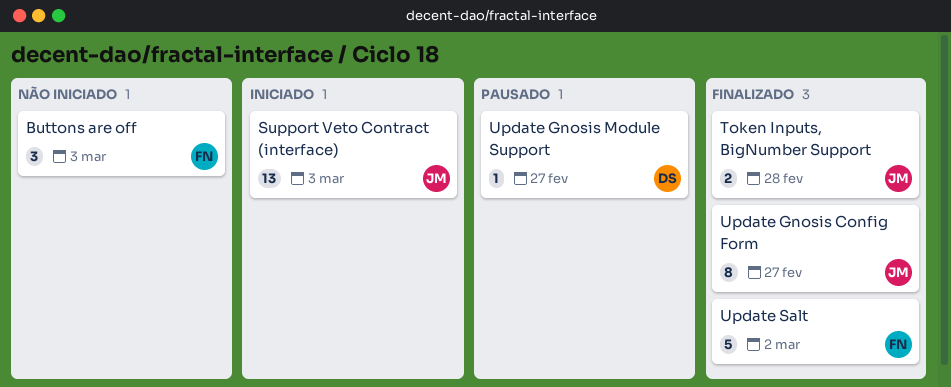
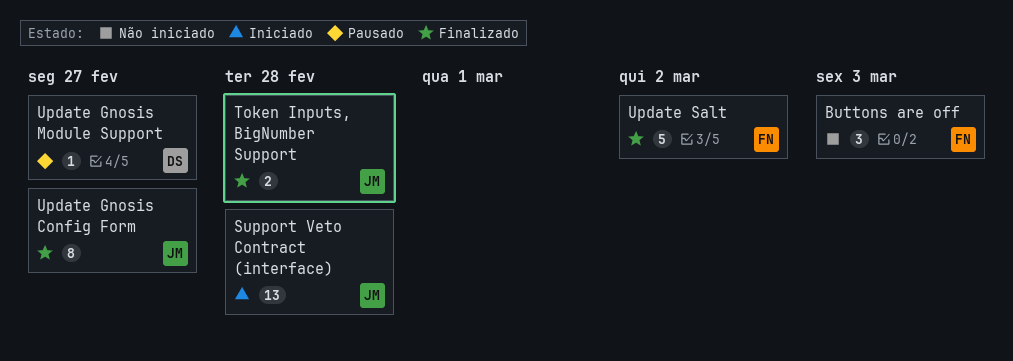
Support Veto Contract (interface), due: Mar 3 -> Feb 28

